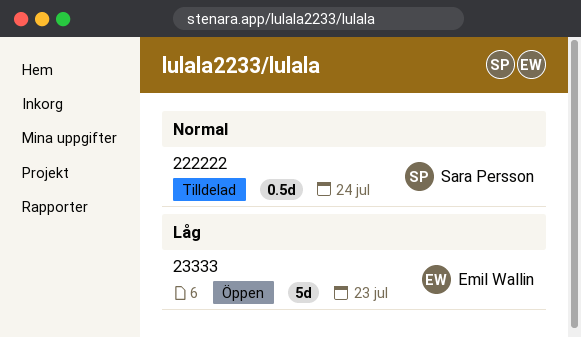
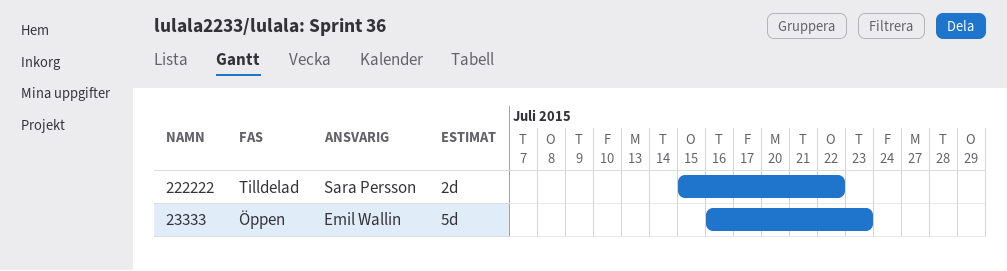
222222, estimate: 0.5d -> 2d
222222, due: Jul 24 -> Jul 22

